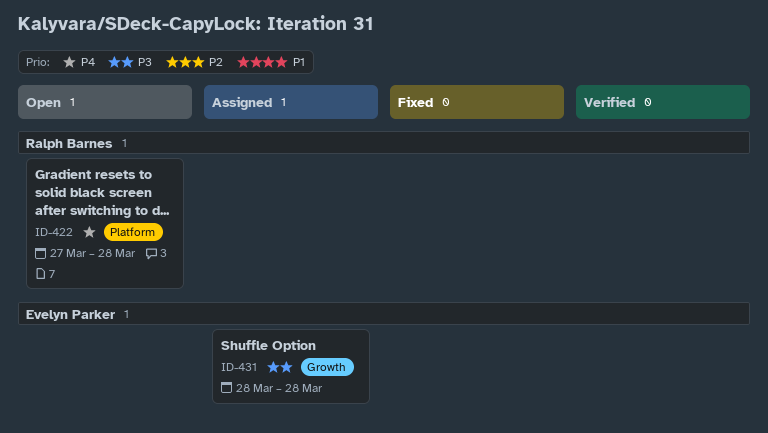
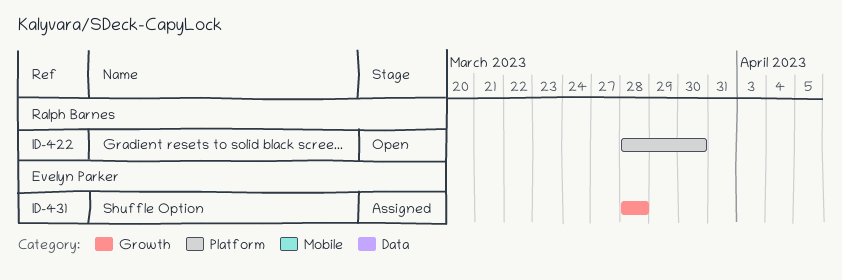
ID-422, start: Mar 27 -> Mar 28
ID-422, due: Mar 28 -> Mar 30

